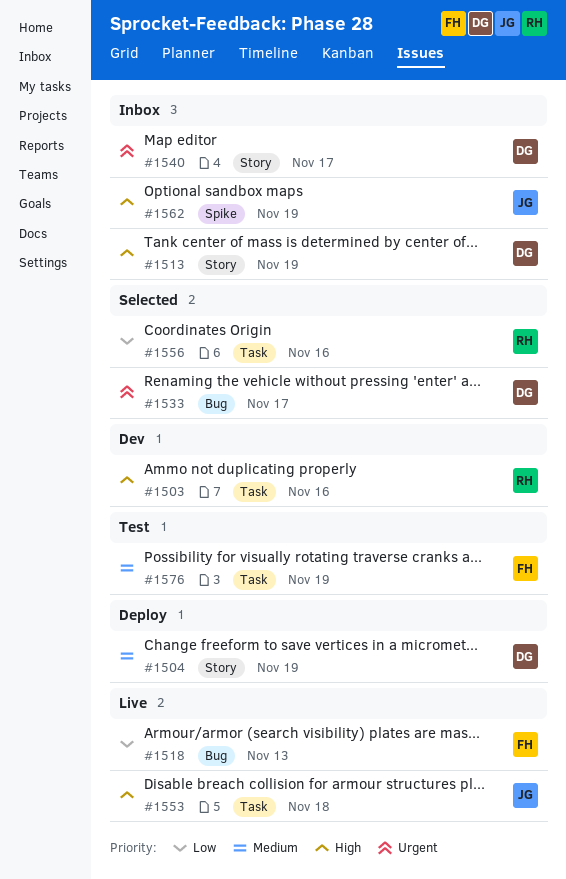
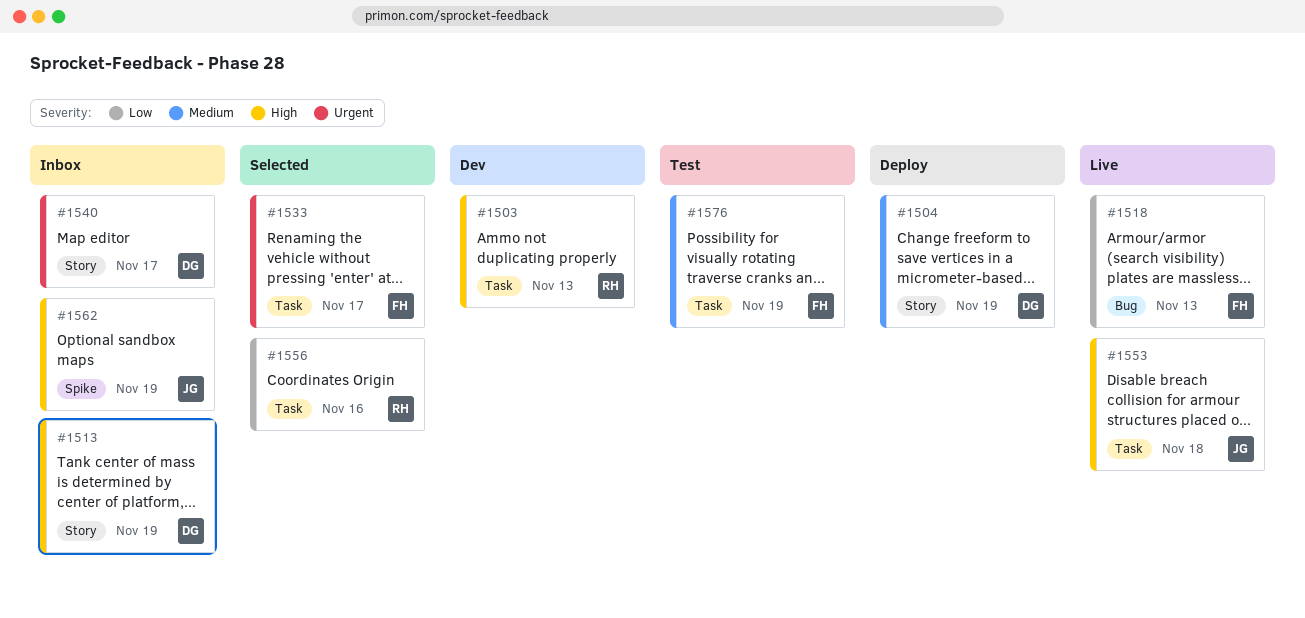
#1503, due: Nov 16 -> Nov 13
#1533, owner: DG -> FH
#1533, label: Bug -> Task

